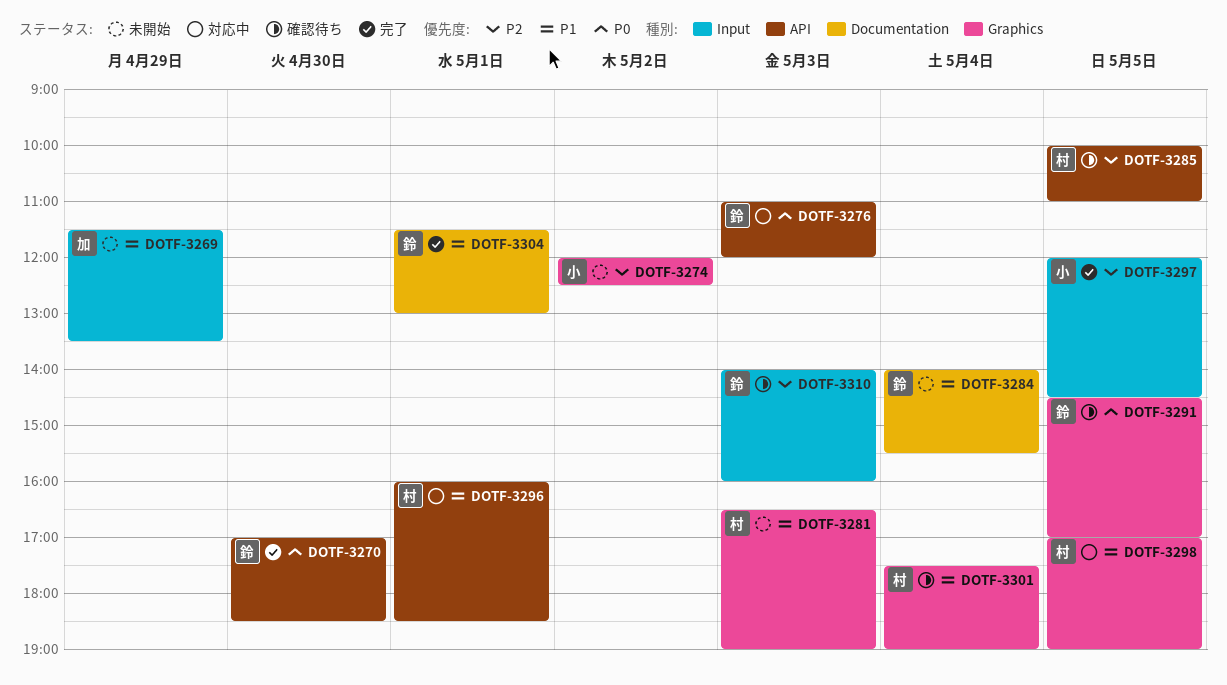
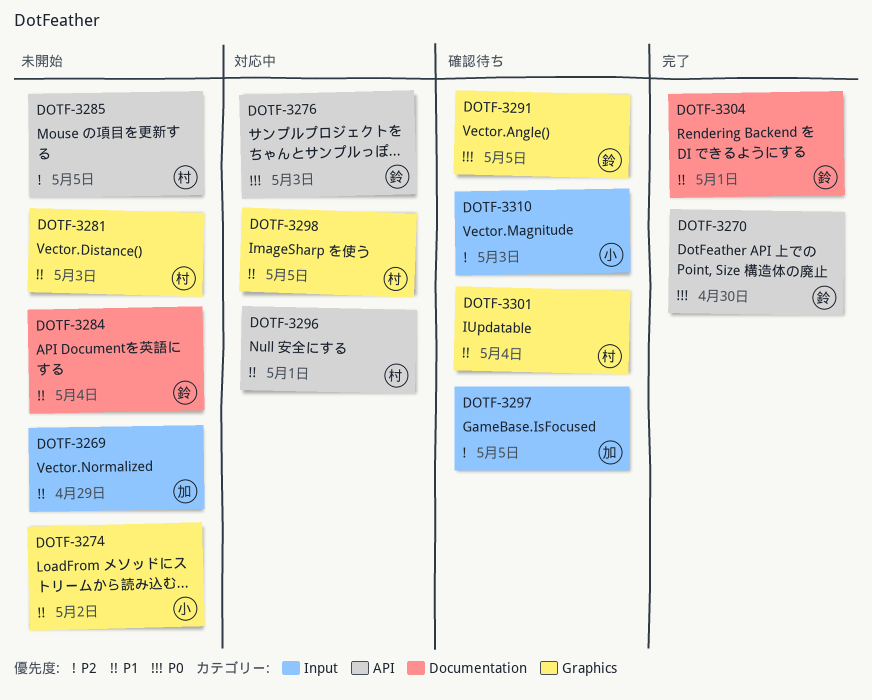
DOTF-3274, priority: P2 -> P1
DOTF-3285, status: 確認待ち -> 未開始
DOTF-3297, status: 完了 -> 確認待ち
DOTF-3297, owner: 小 -> 加
DOTF-3310, owner: 鈴 -> 小

